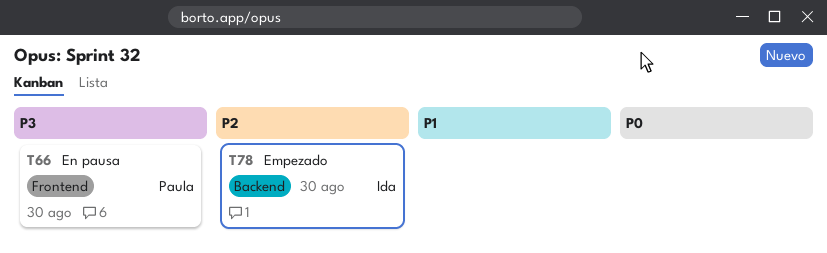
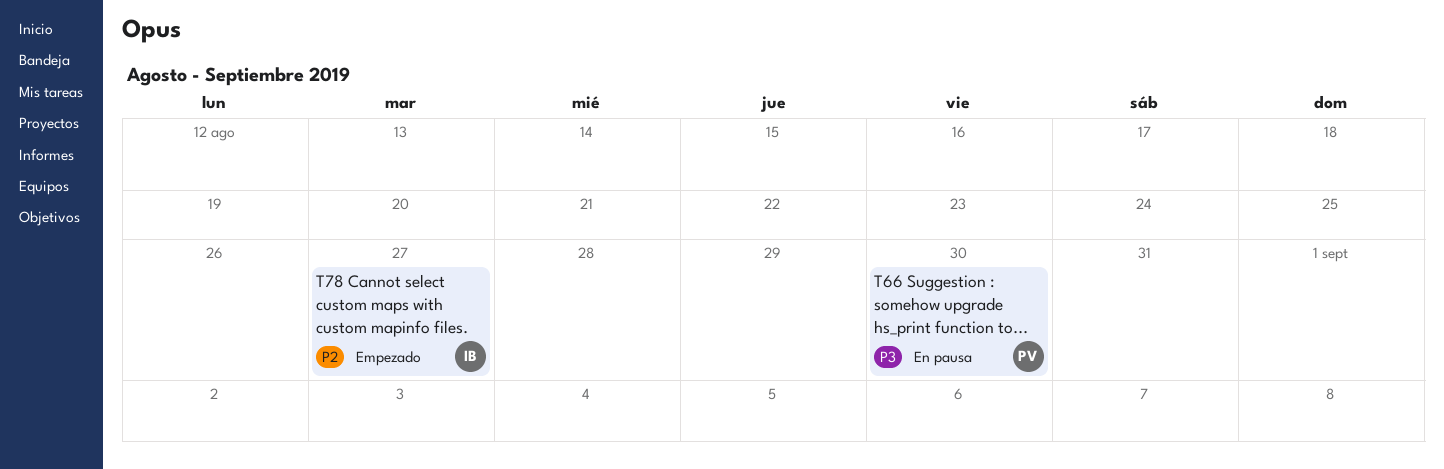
T78, due: Aug 30 -> Aug 27

